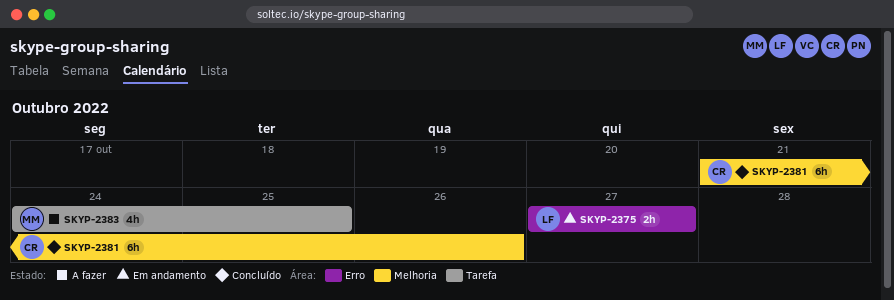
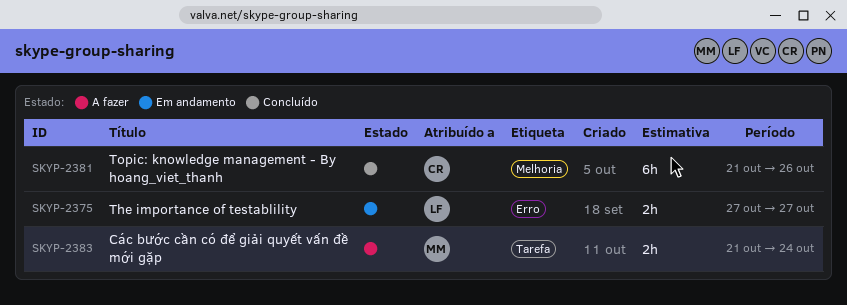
SKYP-2383, estimate: 4h -> 2h
SKYP-2383, start: Oct 24 -> Oct 21
SKYP-2383, due: Oct 25 -> Oct 24

